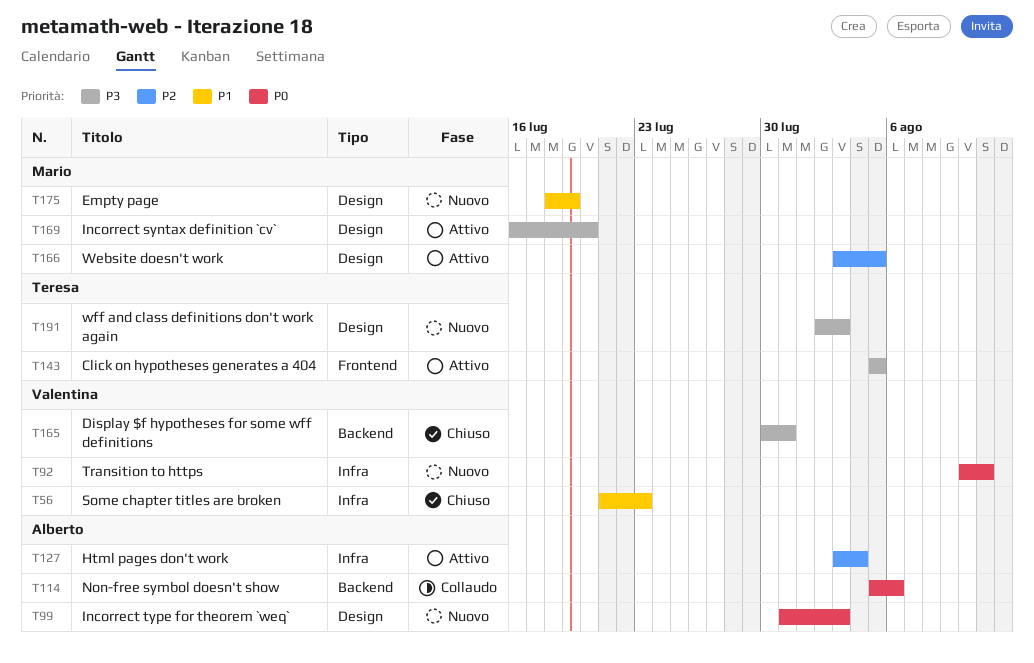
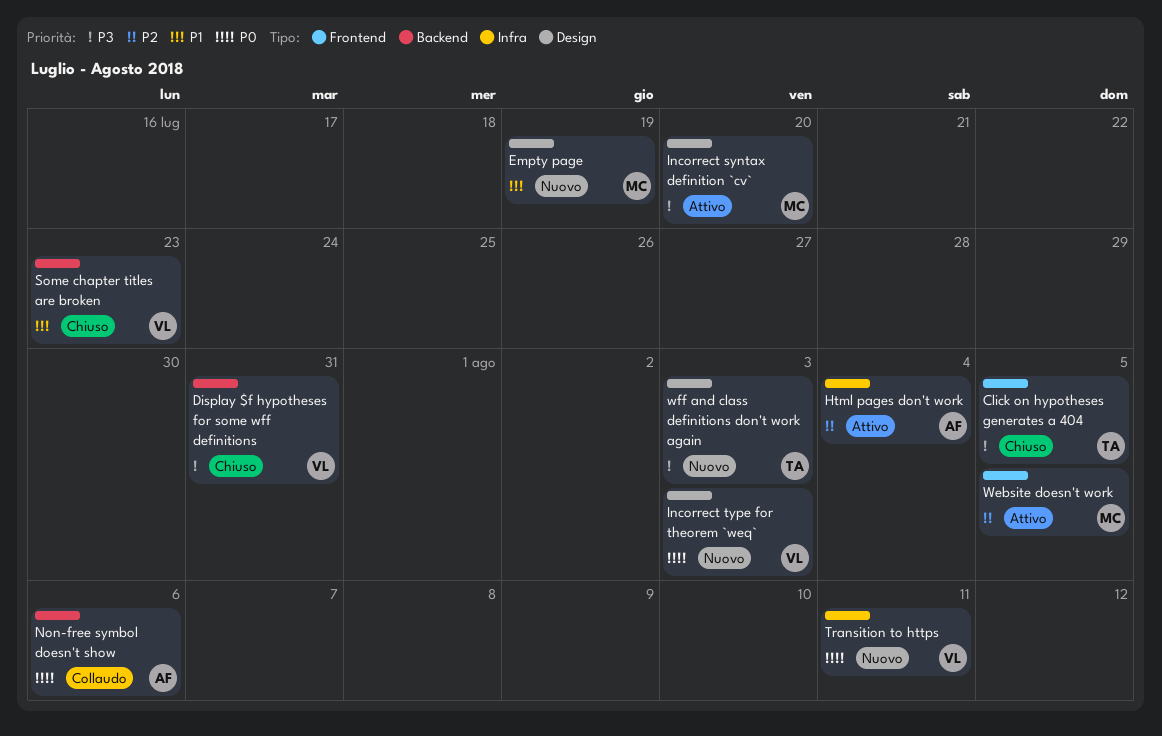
Click on hypotheses generates a 404, status: Attivo -> Chiuso
Incorrect type for theorem `weq`, owner: Alberto -> Valentina
Some chapter titles are broken, label: Infra -> Backend
Website doesn't work, label: Design -> Frontend

